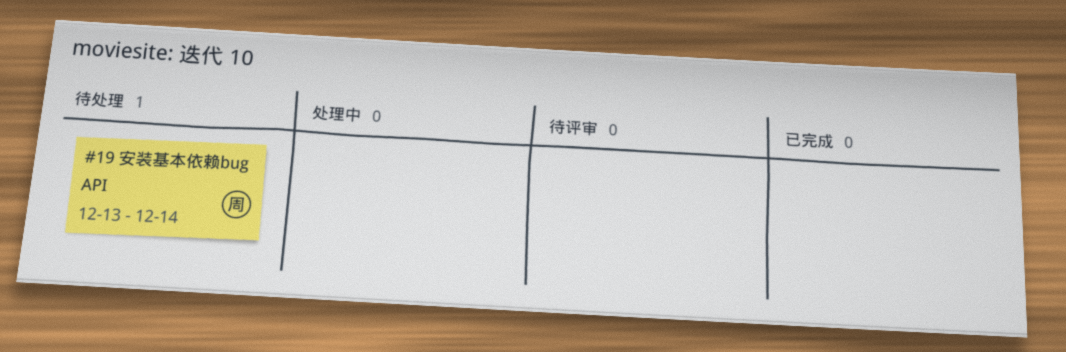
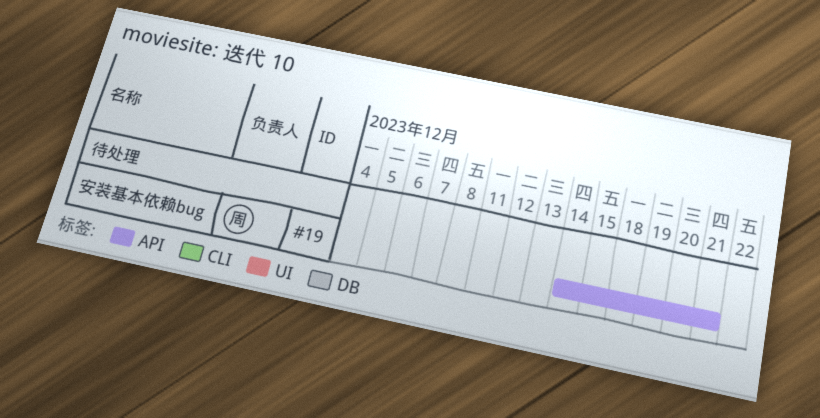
#19, start: Dec 13 -> Dec 14
#19, due: Dec 14 -> Dec 21

